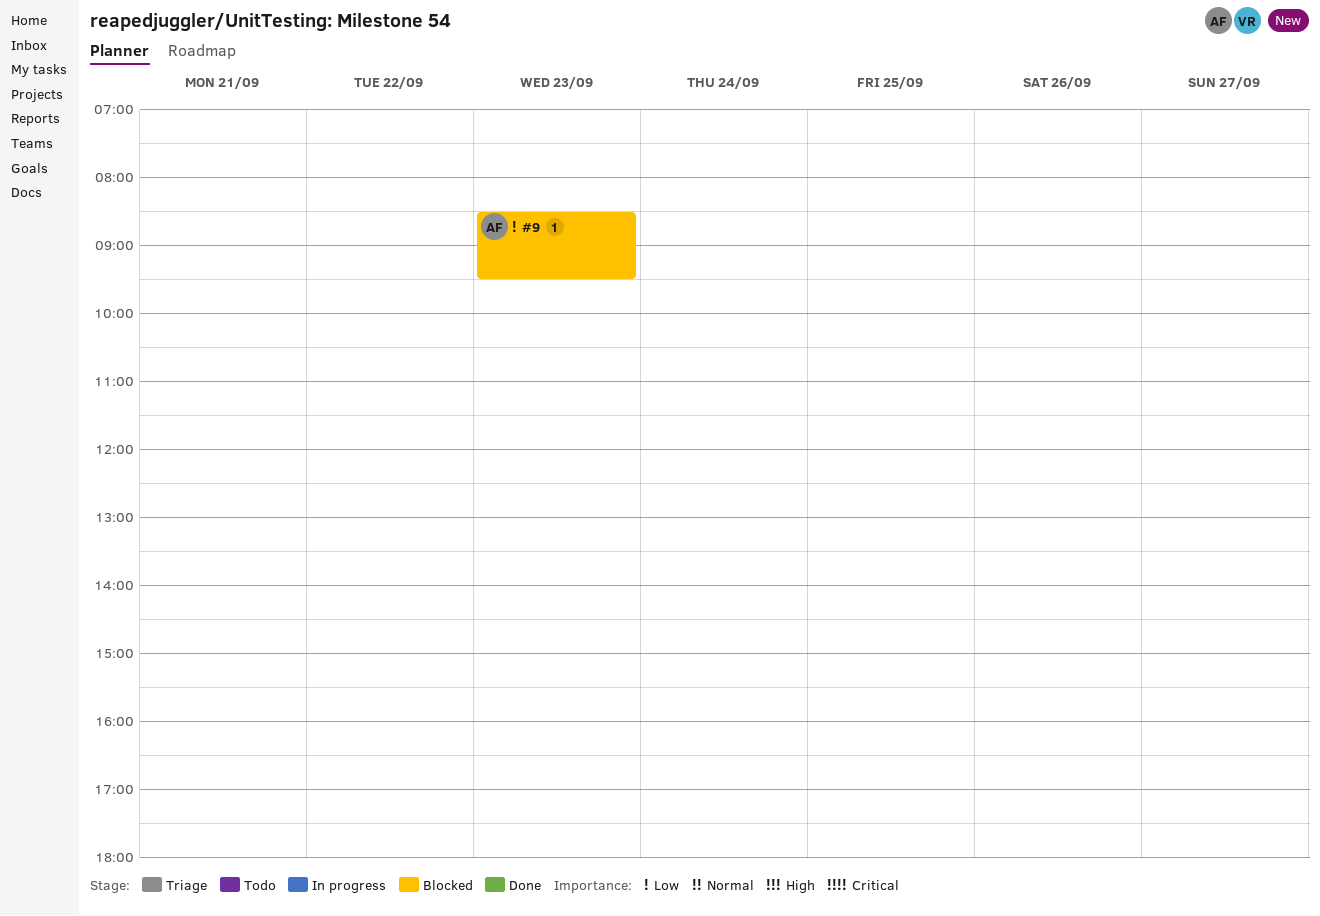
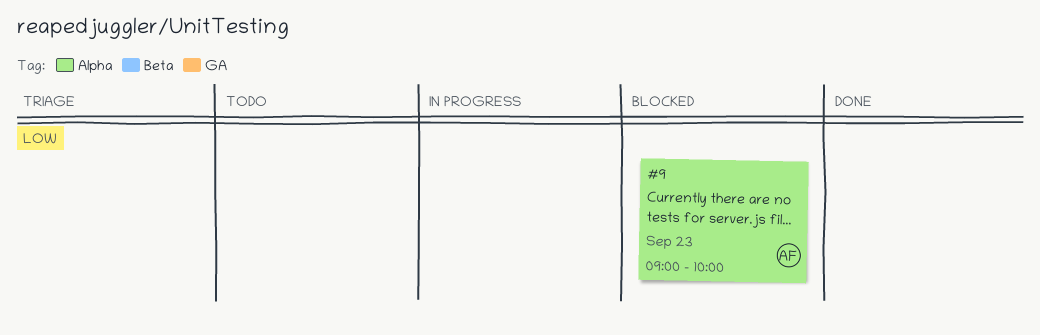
#9, begins: 08:30 -> 09:00
#9, ends: 09:30 -> 10:00

